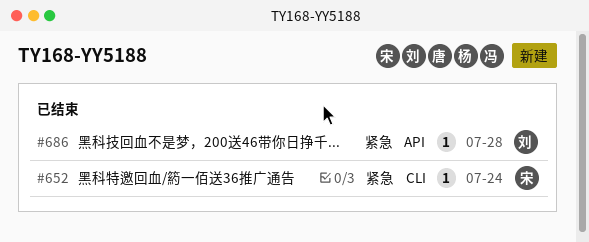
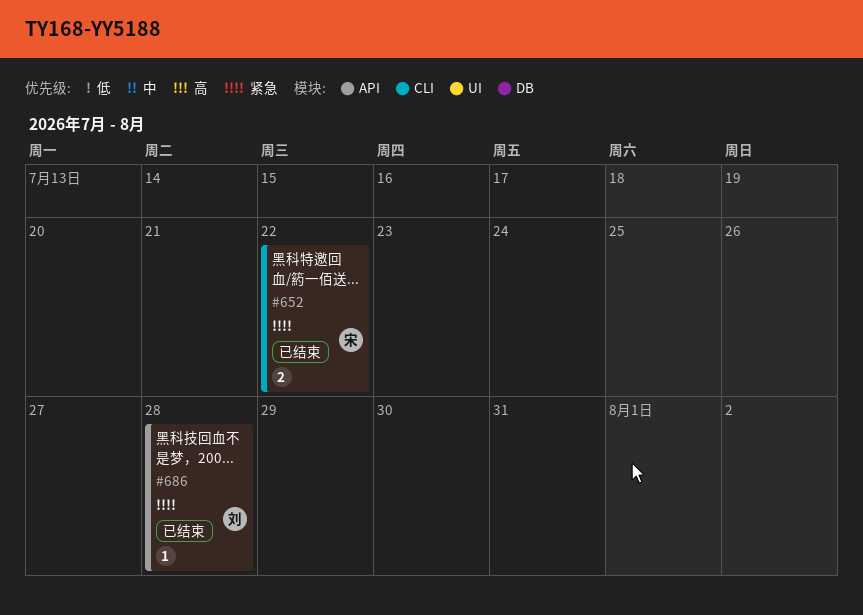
#652, estimate: 1 -> 2
#652, due: Jul 24 -> Jul 22

